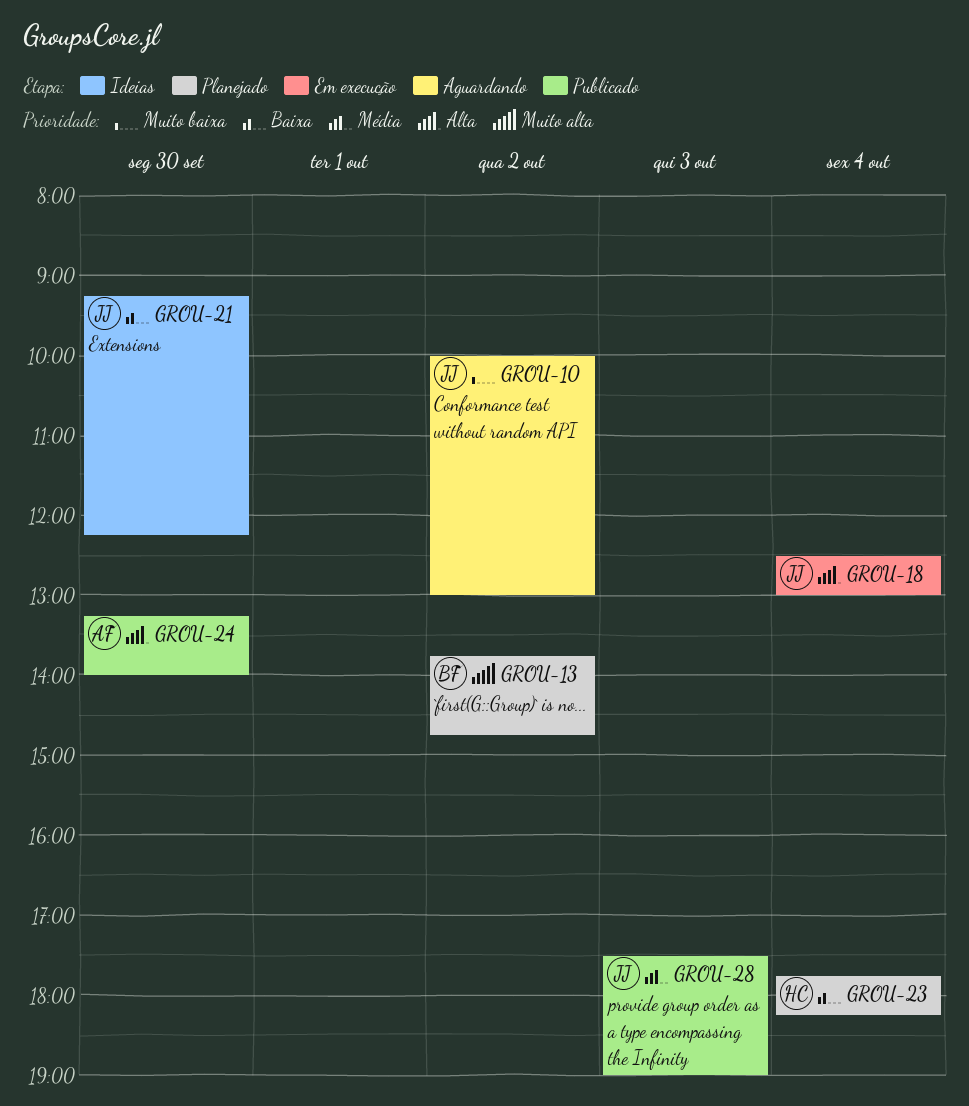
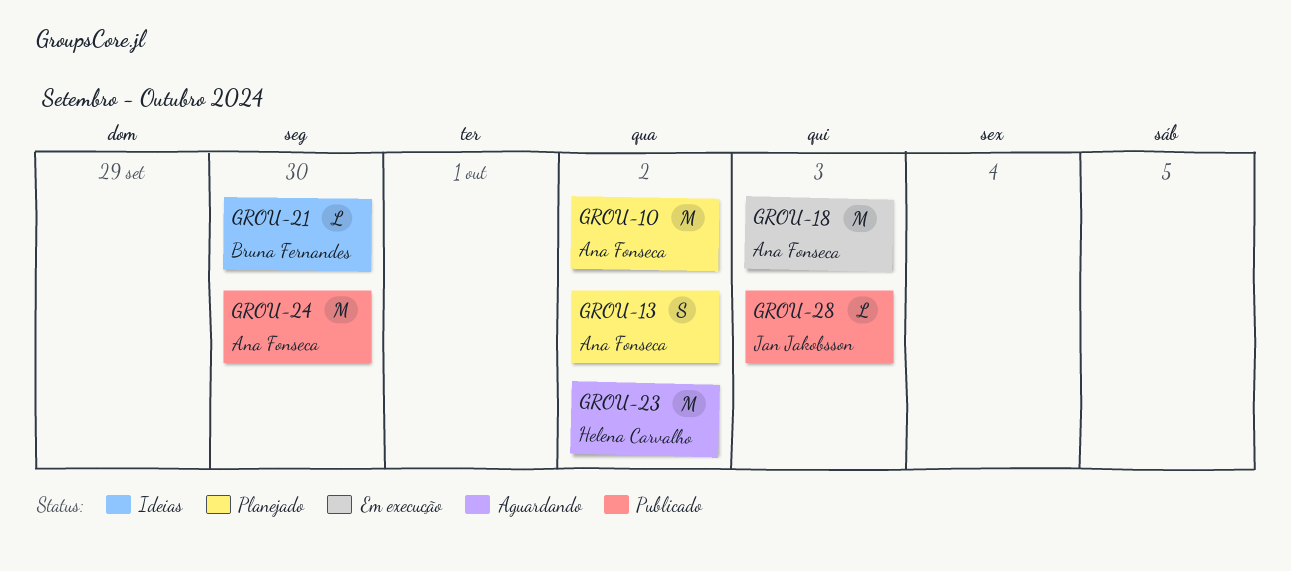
GROU-10, status: Aguardando -> Planejado
GROU-10, owner: Jan Jakobsson -> Ana Fonseca
GROU-13, owner: Bruna Fernandes -> Ana Fonseca
GROU-18, owner: Jan Jakobsson -> Ana Fonseca
GROU-18, day: Oct 4 -> Oct 3
GROU-21, owner: Jan Jakobsson -> Bruna Fernandes
GROU-23, status: Planejado -> Aguardando
GROU-23, day: Oct 4 -> Oct 2

